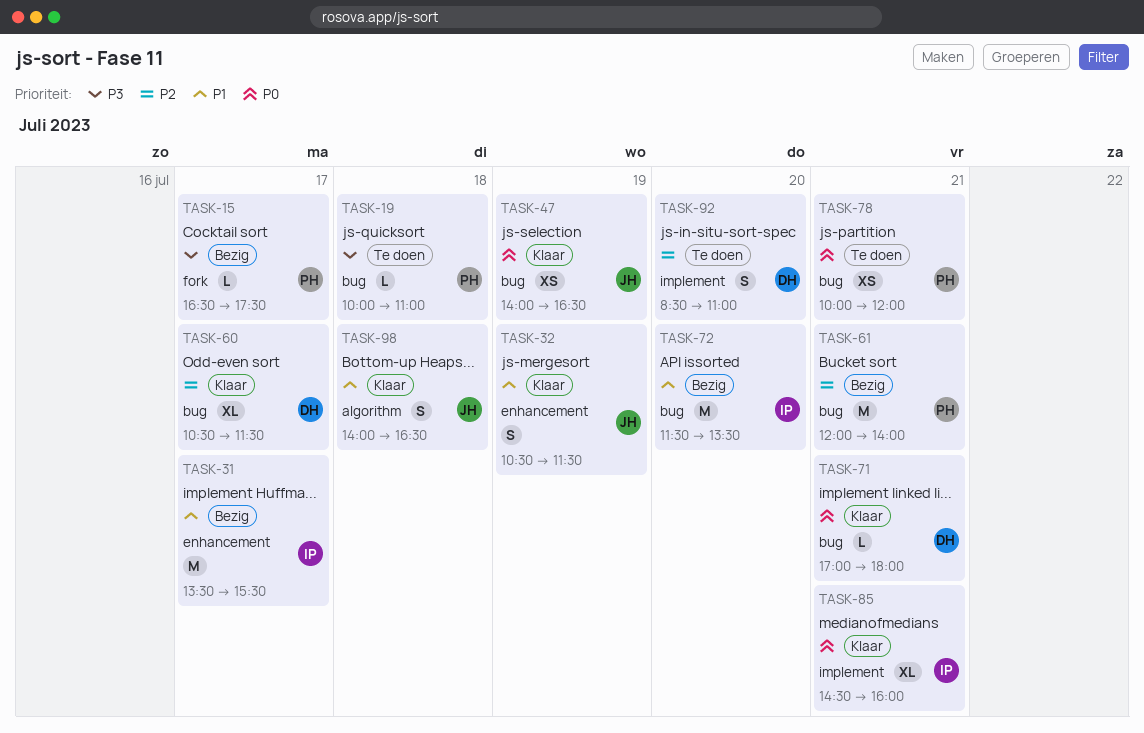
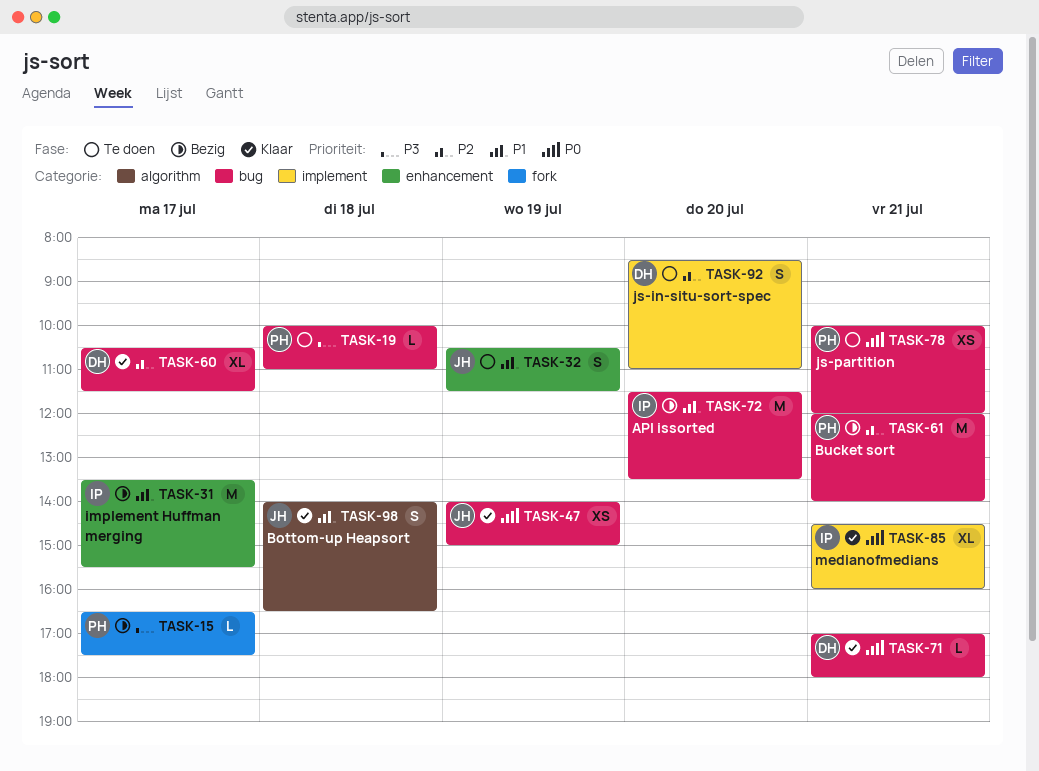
TASK-32, status: Klaar -> Te doen
TASK-47, ends: 16:30 -> 15:00

